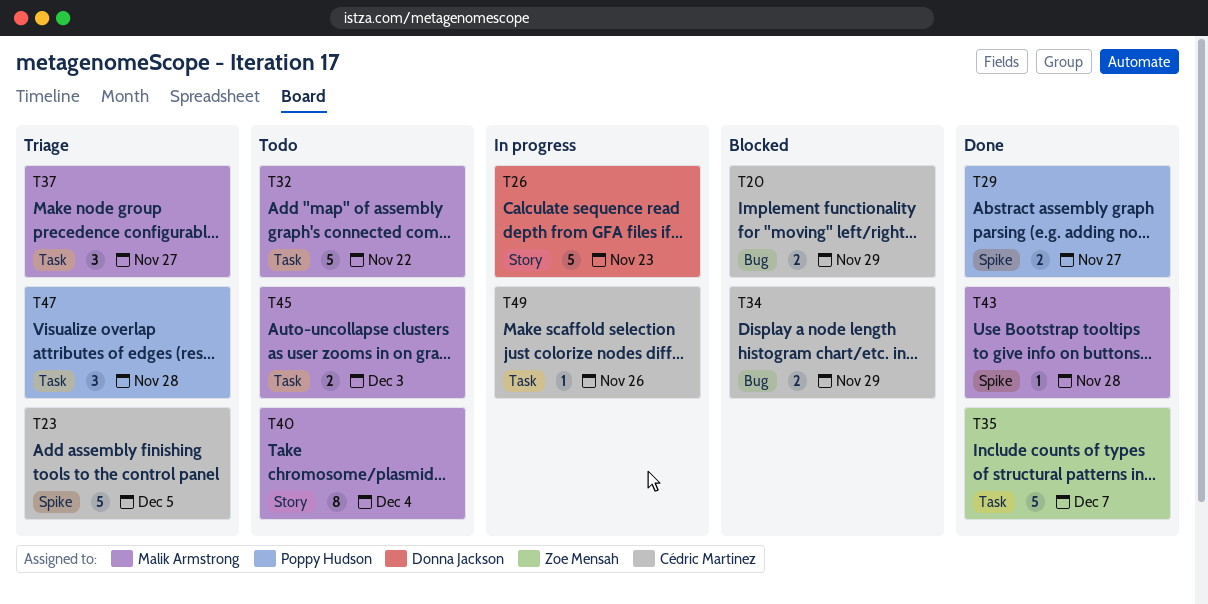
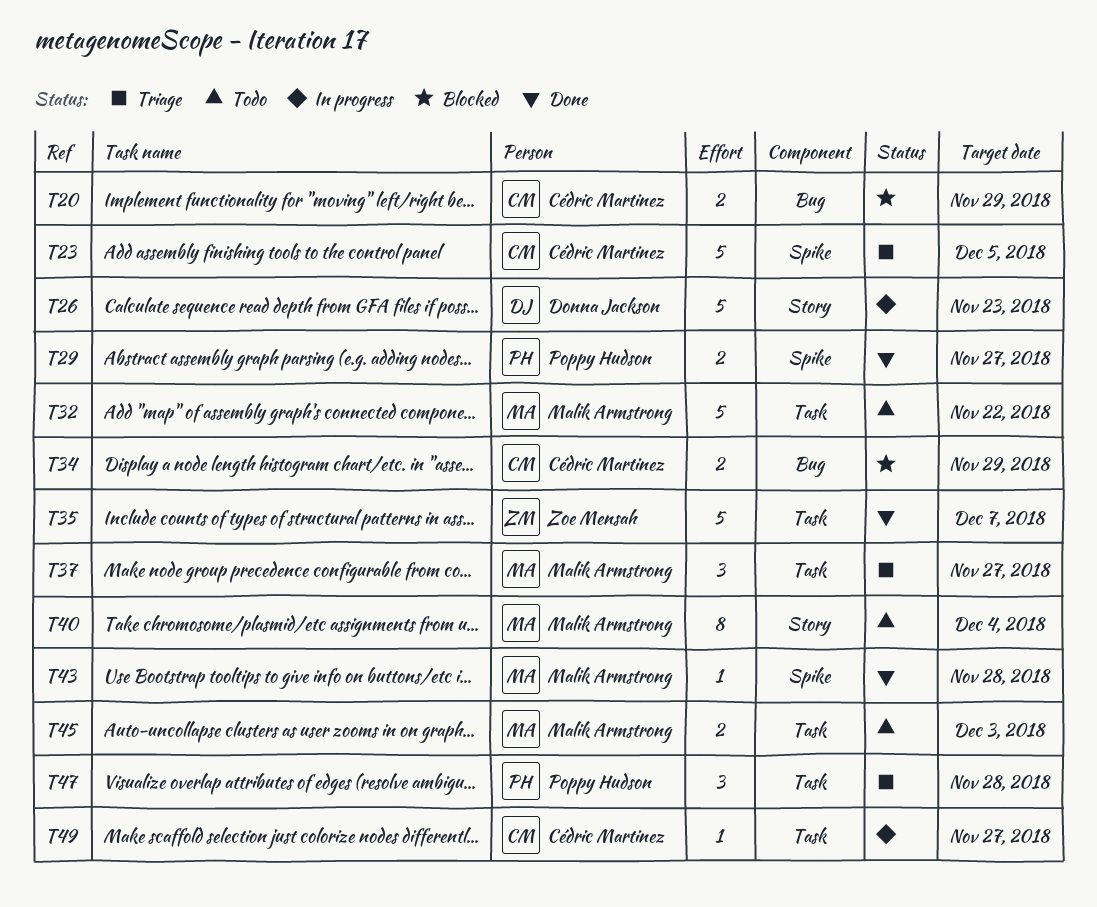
T49, due: Nov 26 -> Nov 27

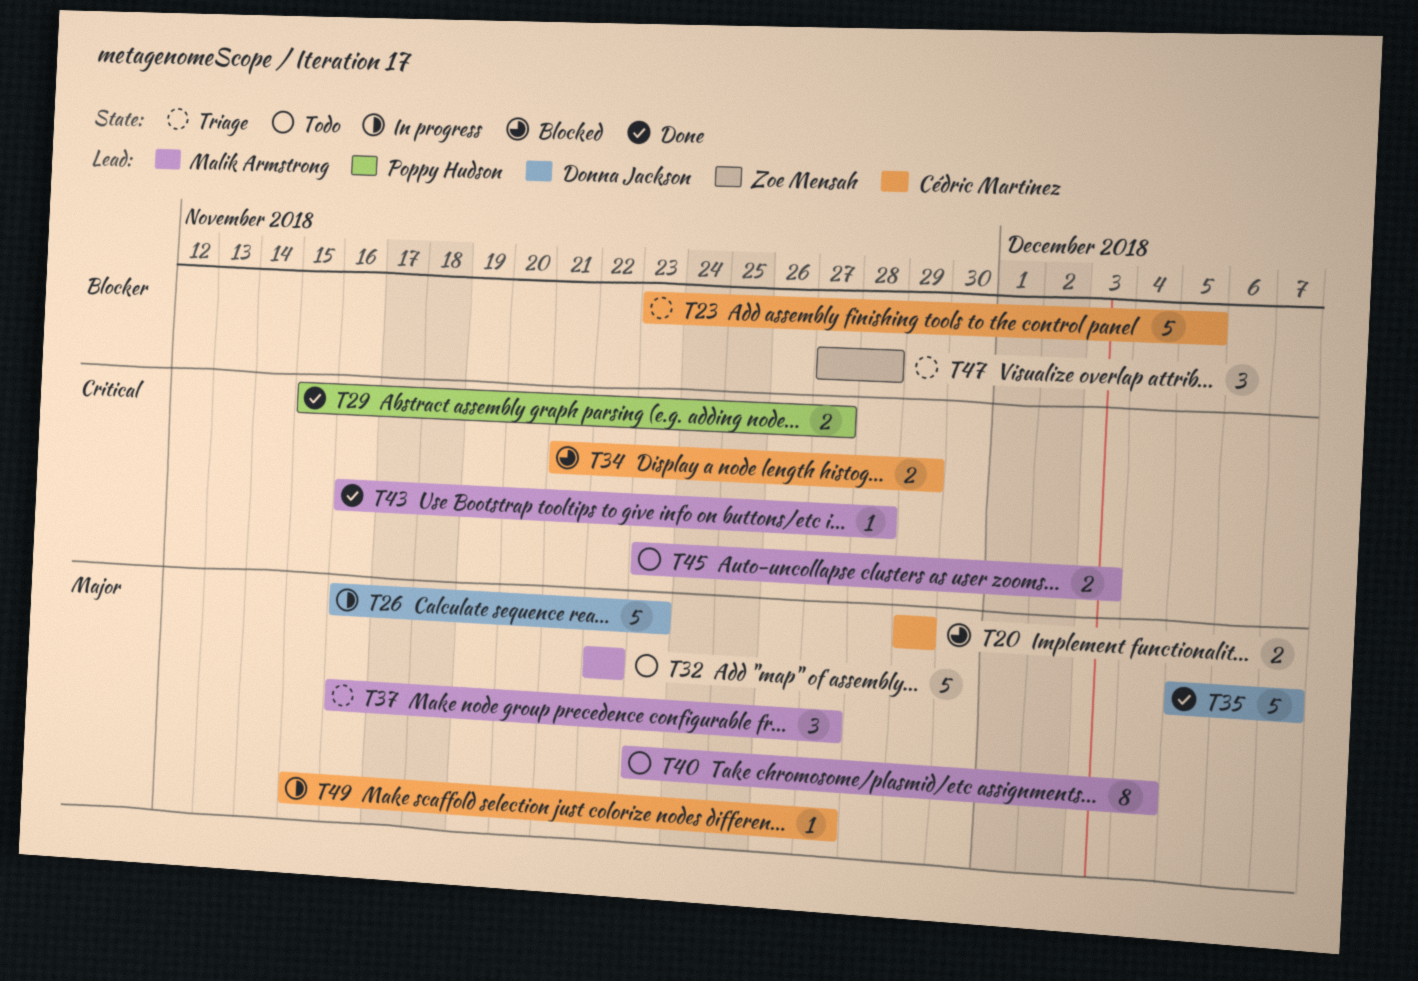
T35, owner: Zoe Mensah -> Donna Jackson
T47, owner: Poppy Hudson -> Zoe Mensah

